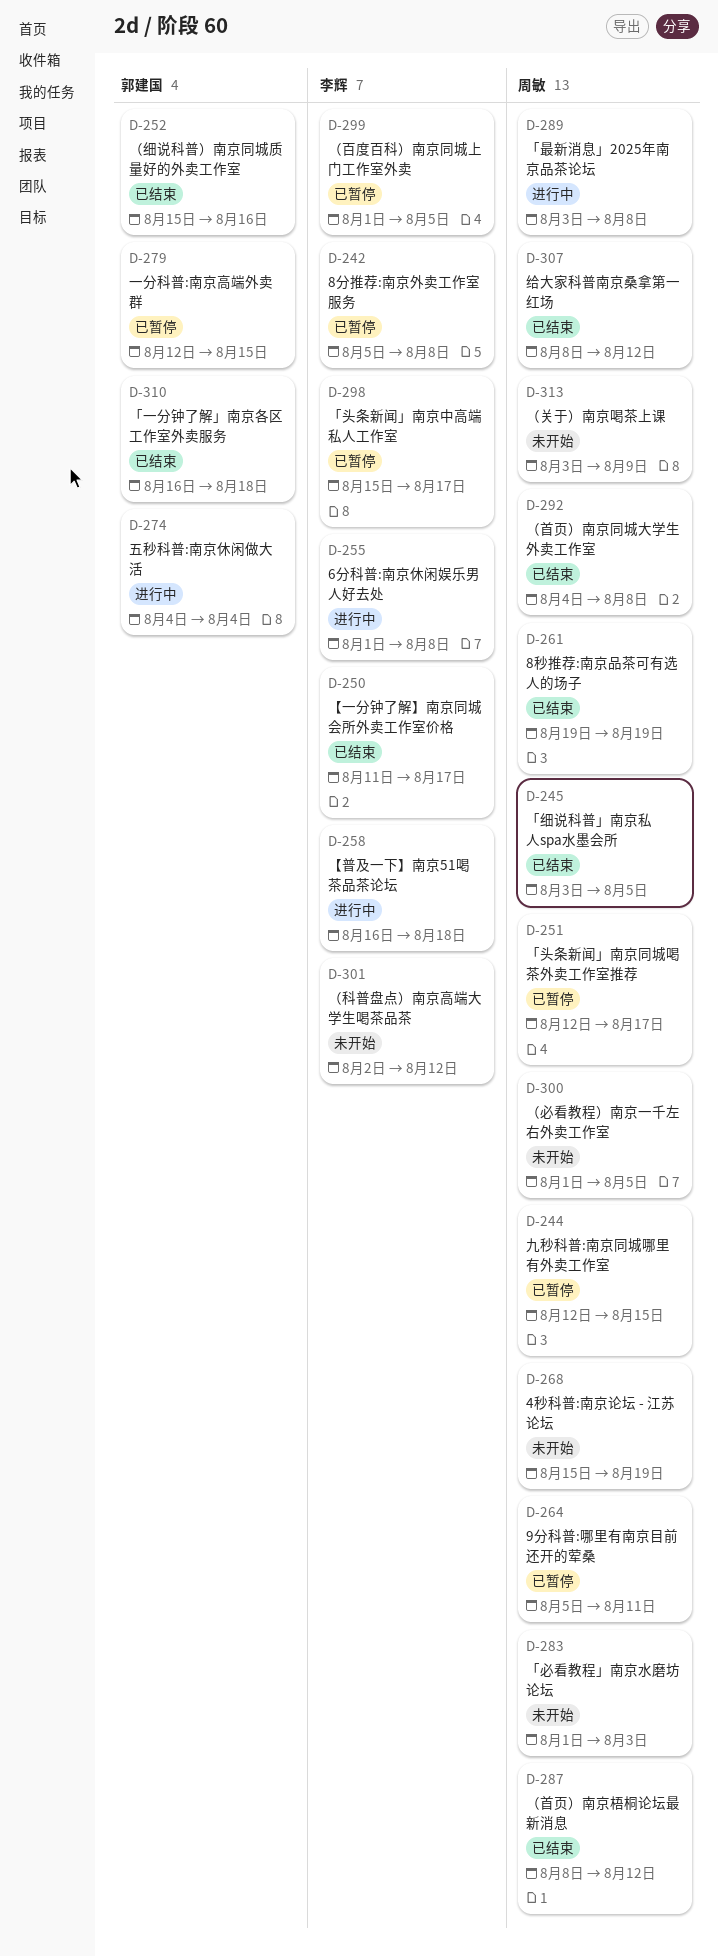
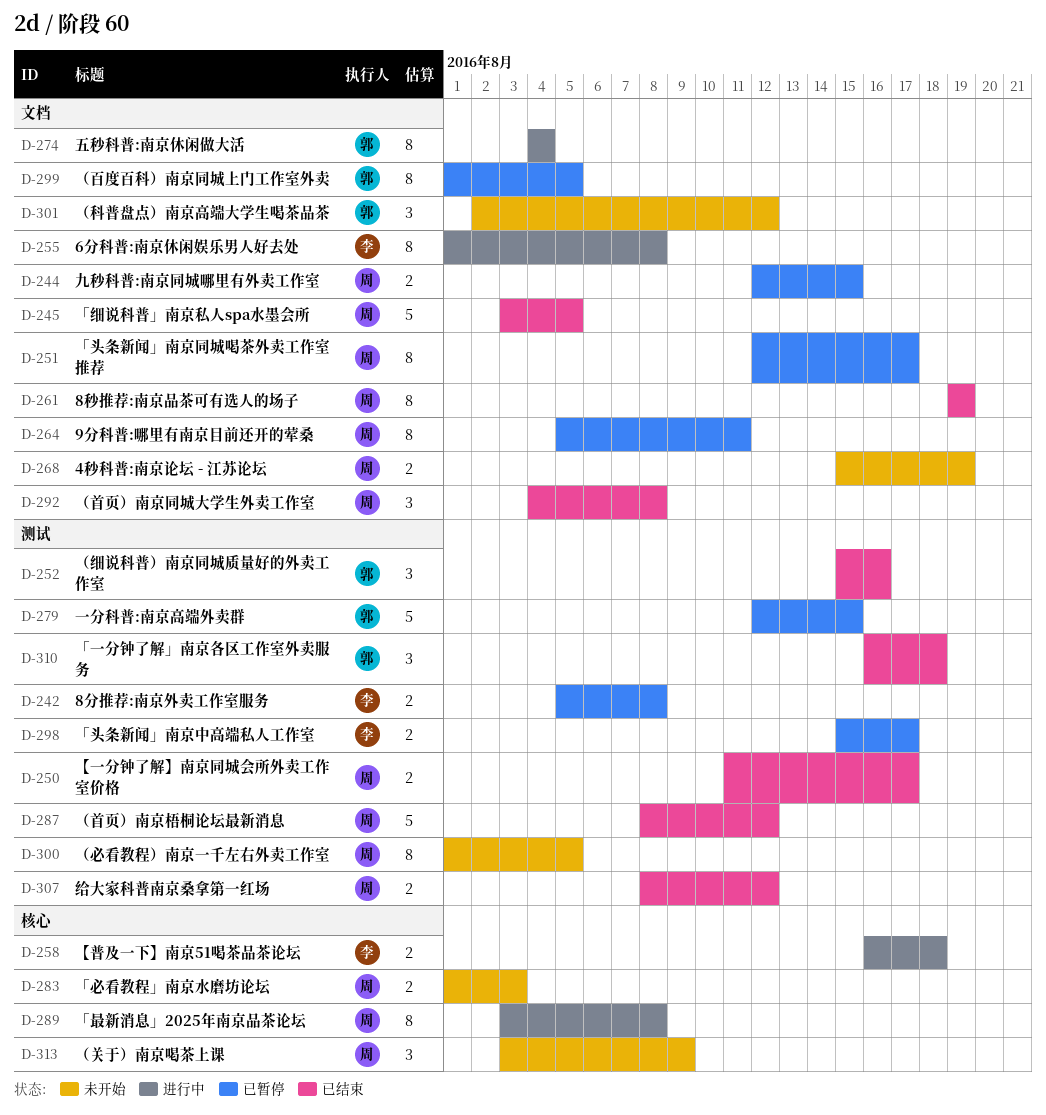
D-250, owner: 李辉 -> 周敏
D-299, owner: 李辉 -> 郭建国
D-301, owner: 李辉 -> 郭建国

